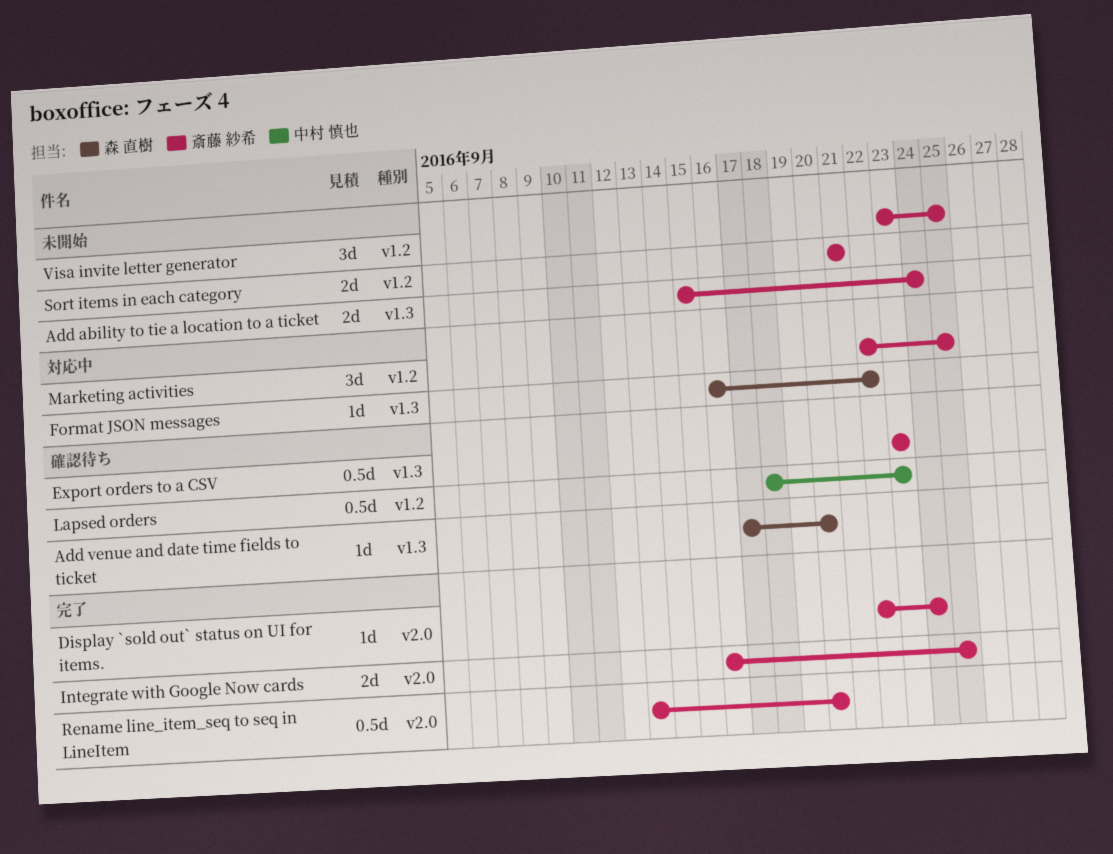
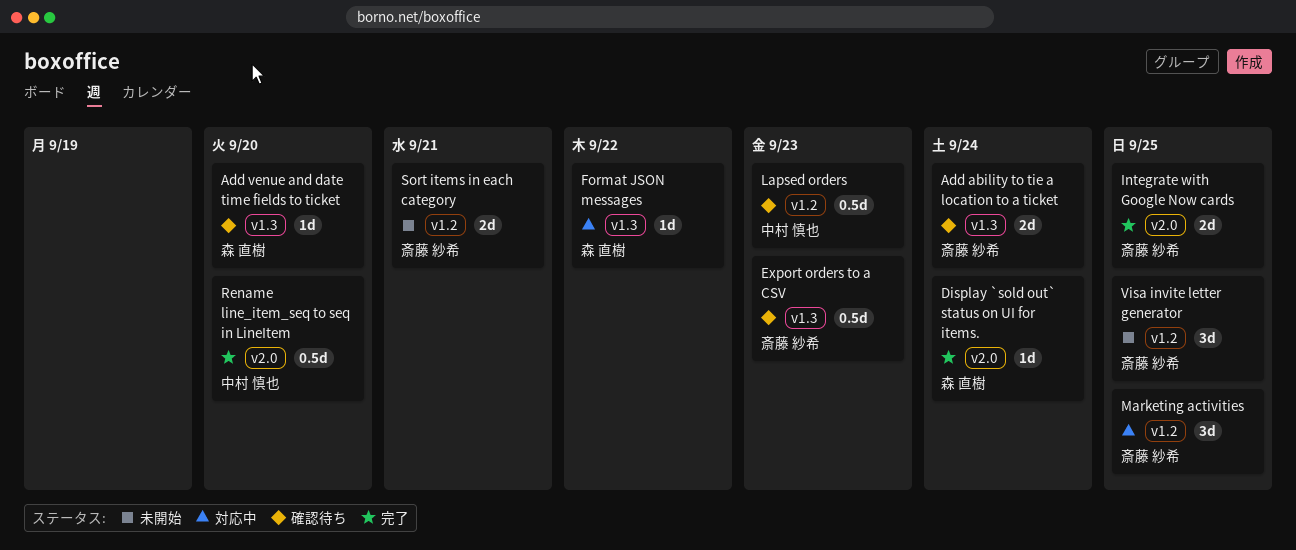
Add ability to tie a location to a ticket, status: 未開始 -> 確認待ち
Display `sold out` status on UI for items., owner: 斎藤 紗希 -> 森 直樹
Rename line_item_seq to seq in LineItem, owner: 斎藤 紗希 -> 中村 慎也

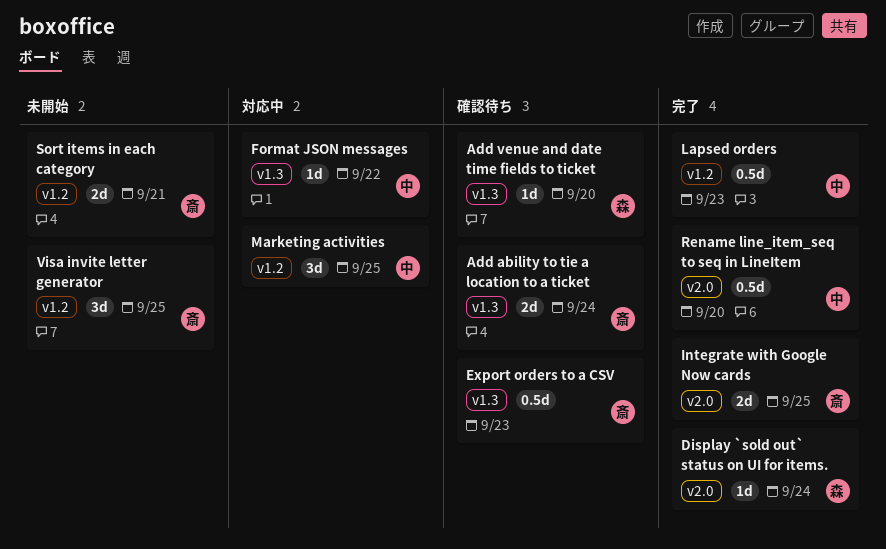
Format JSON messages, owner: 森 直樹 -> 中村 慎也
Lapsed orders, status: 確認待ち -> 完了
Marketing activities, owner: 斎藤 紗希 -> 中村 慎也

